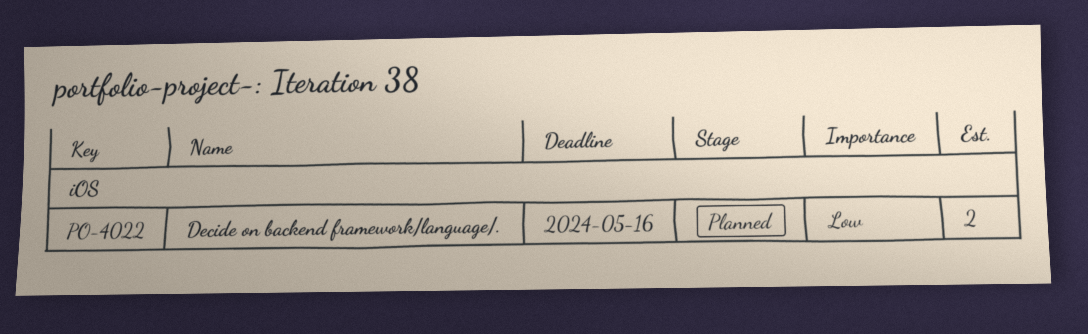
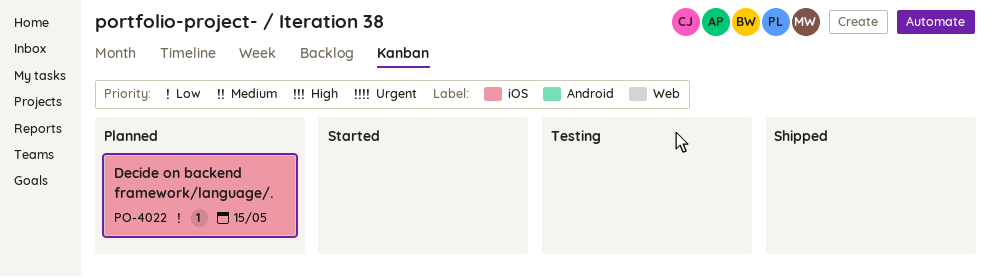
PO-4022, estimate: 2 -> 1
PO-4022, due: May 16 -> May 15

